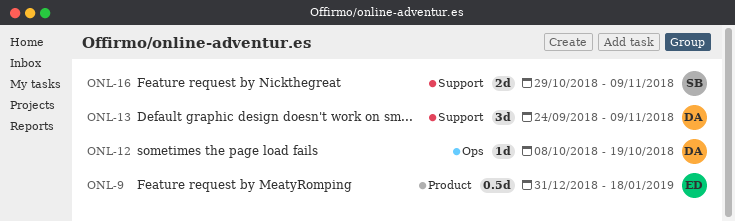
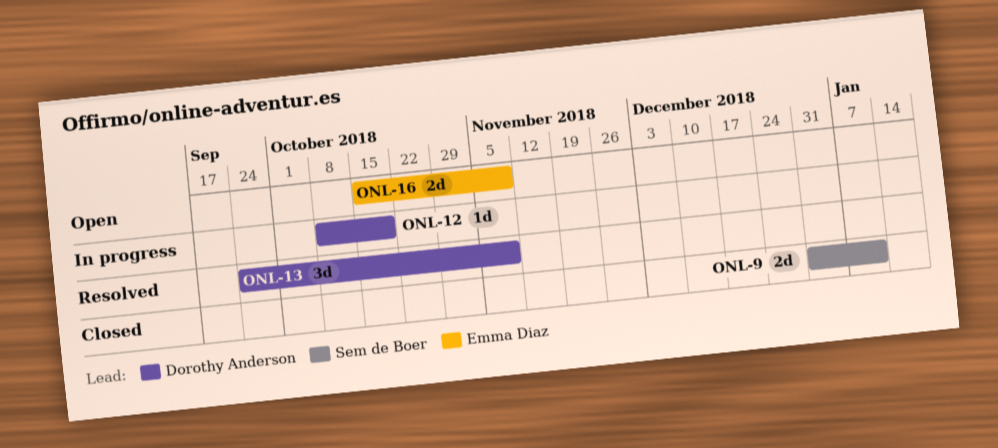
ONL-9, owner: Emma Diaz -> Sem de Boer
ONL-9, estimate: 0.5d -> 2d
ONL-9, due: Jan 18 -> Jan 11
ONL-16, owner: Sem de Boer -> Emma Diaz
ONL-16, start: Oct 29 -> Oct 15

